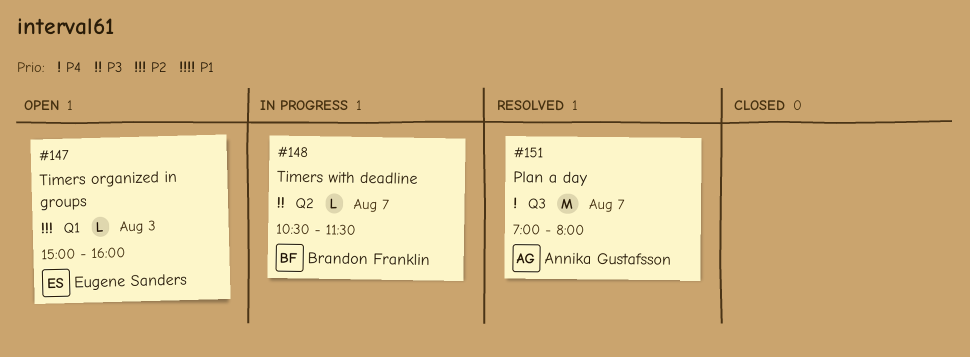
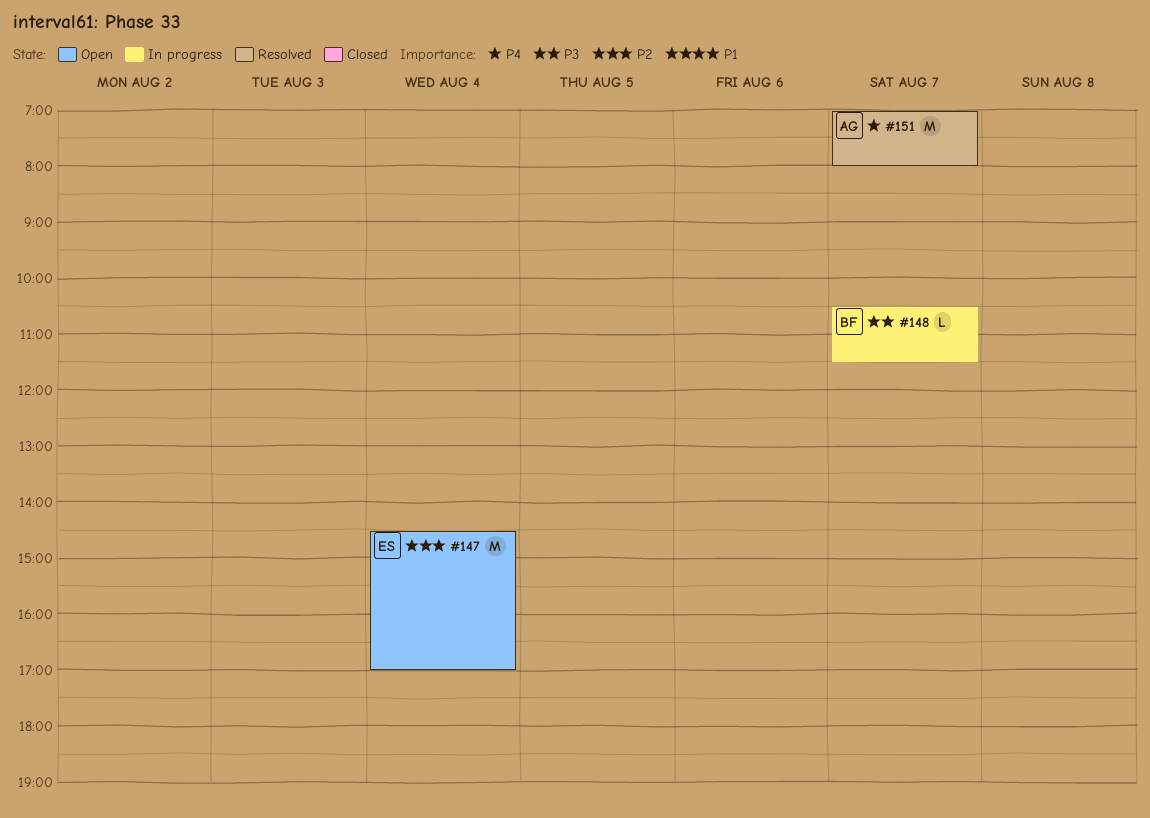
#147, estimate: L -> M
#147, day: Aug 3 -> Aug 4
#147, begins: 15:00 -> 14:30
#147, ends: 16:00 -> 17:00

